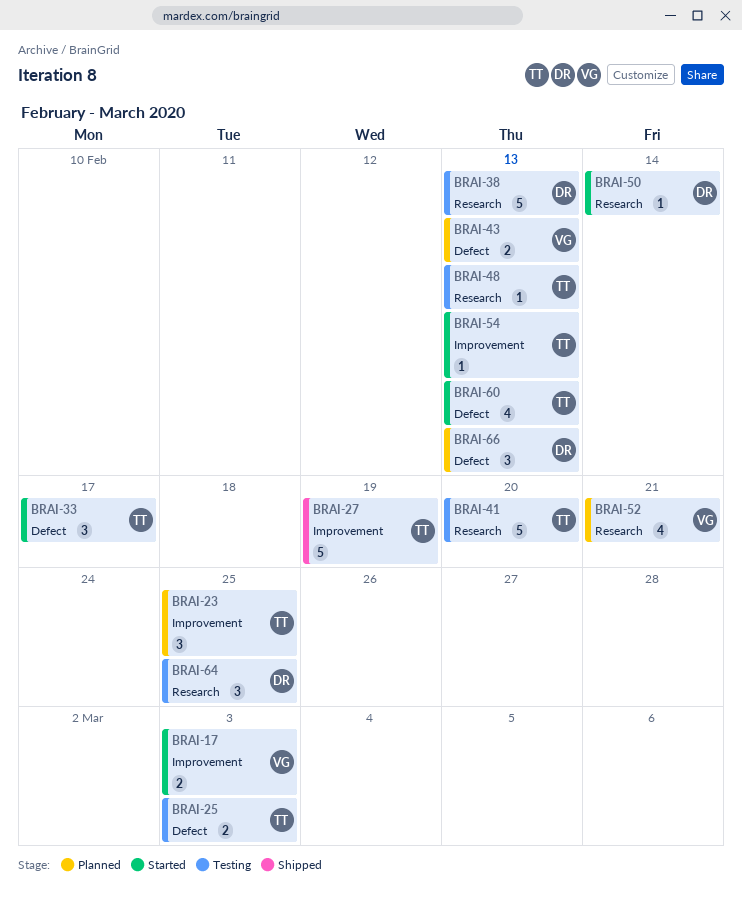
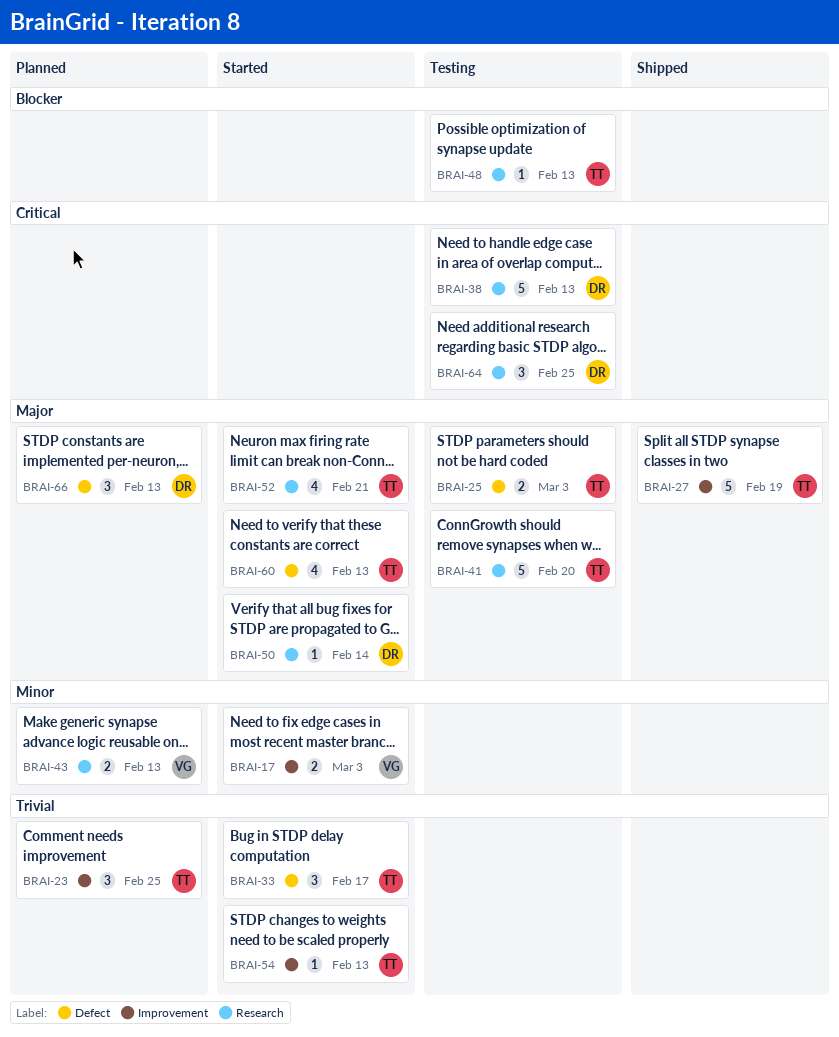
BRAI-43, label: Defect -> Research
BRAI-52, status: Planned -> Started
BRAI-52, owner: VG -> TT

